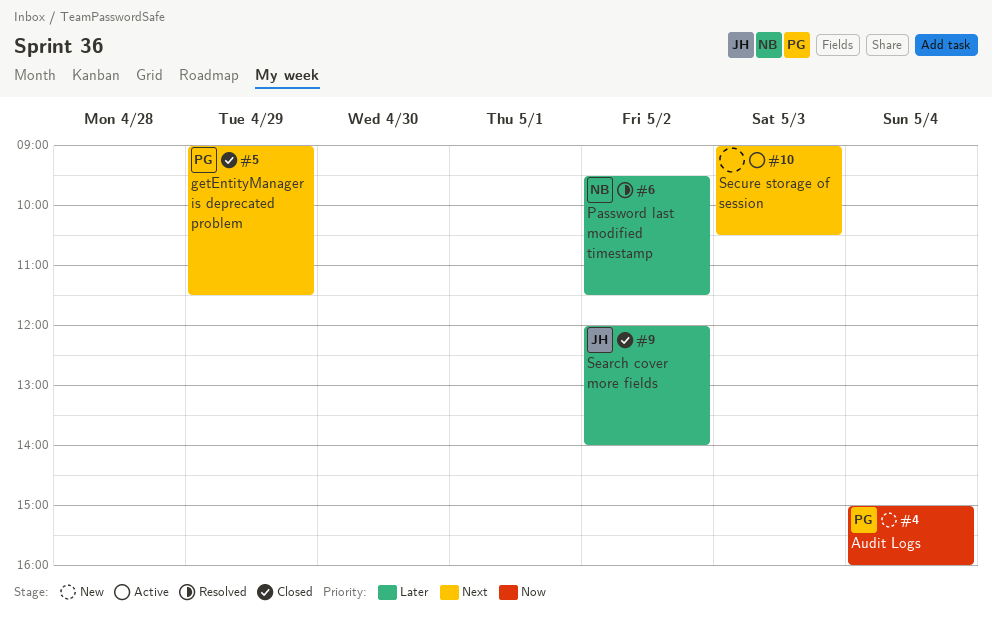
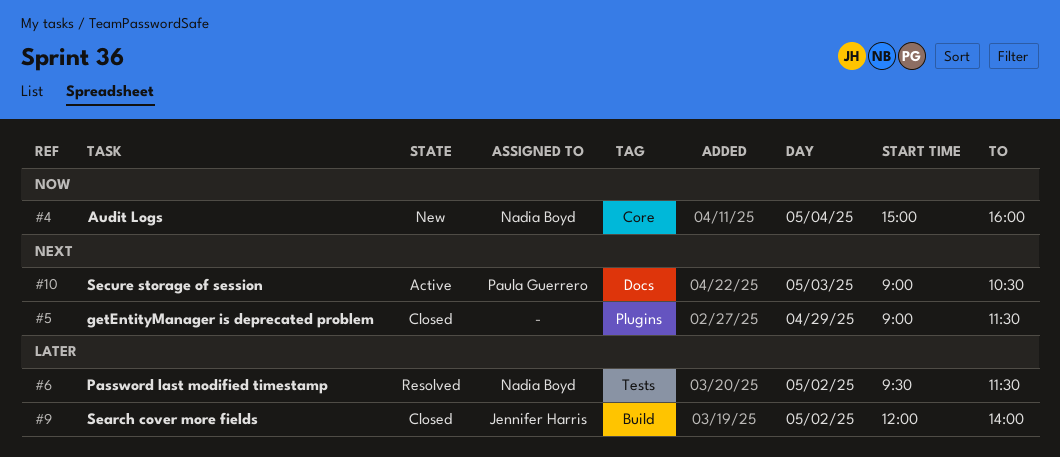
#4, owner: Paula Guerrero -> Nadia Boyd
#5, owner: Paula Guerrero -> none
#10, owner: none -> Paula Guerrero

